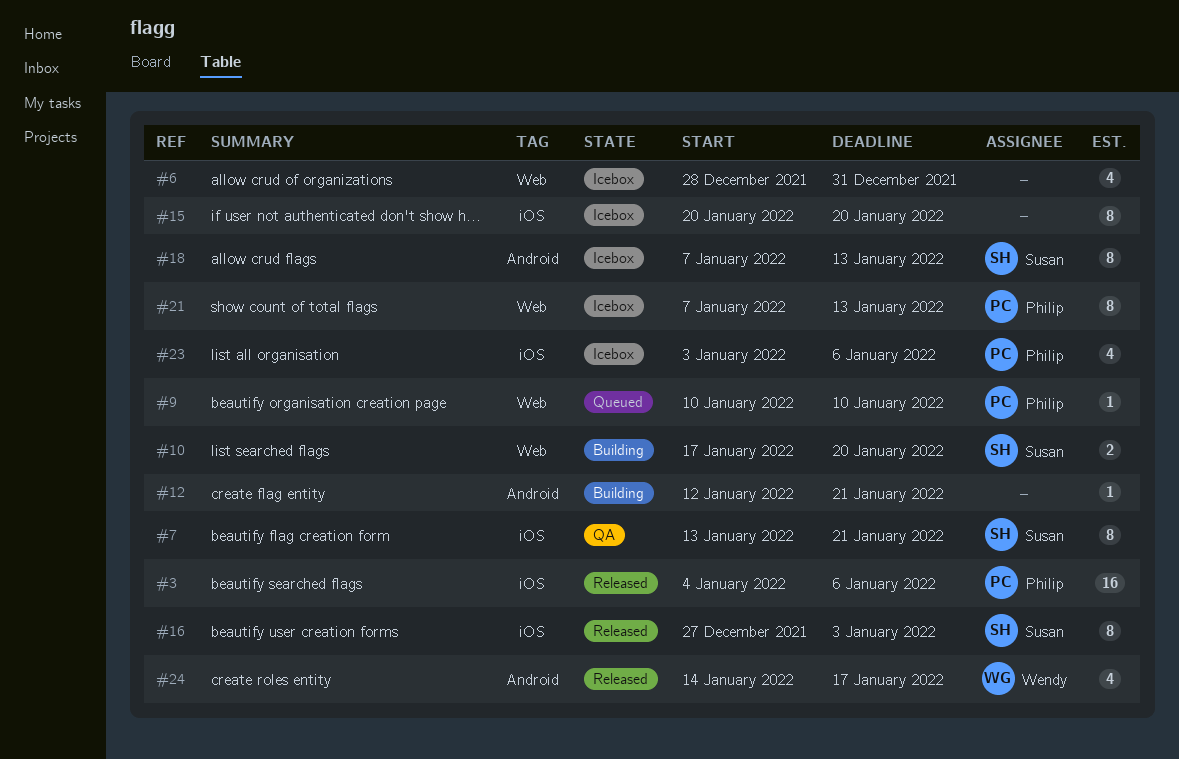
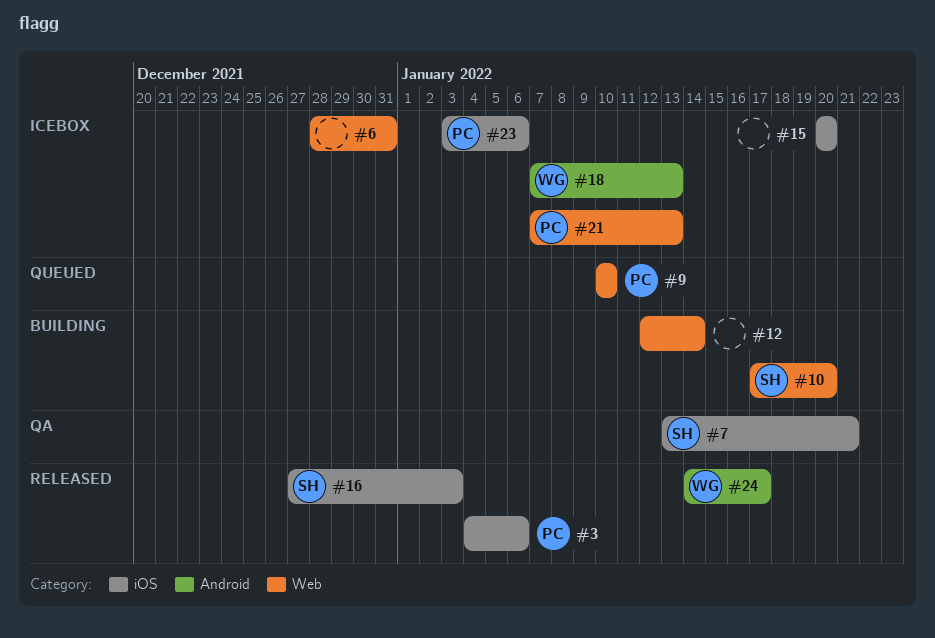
#12, label: Android -> Web
#12, due: Jan 21 -> Jan 14
#18, owner: Susan -> Wendy

